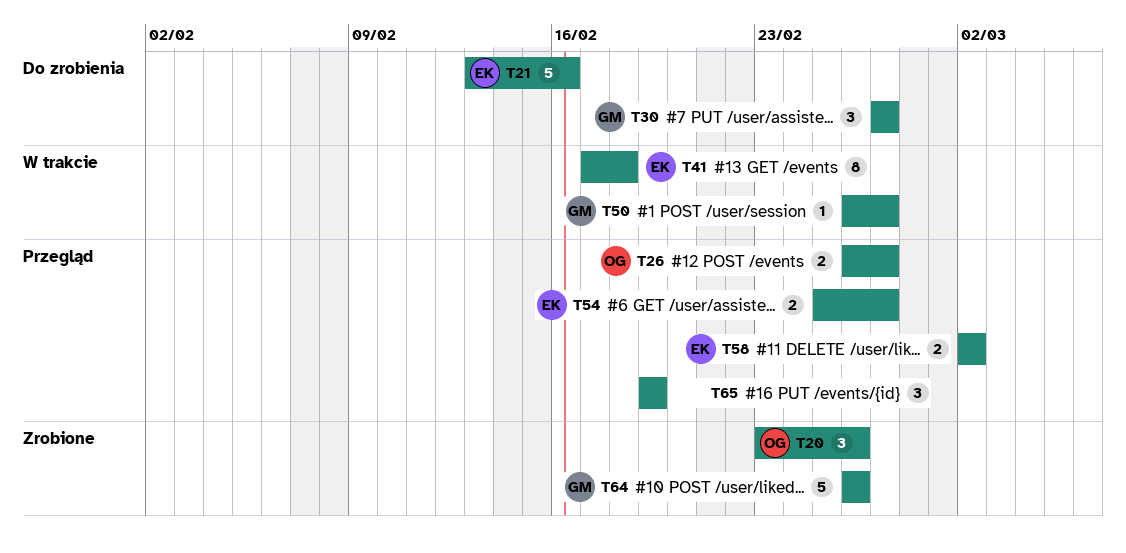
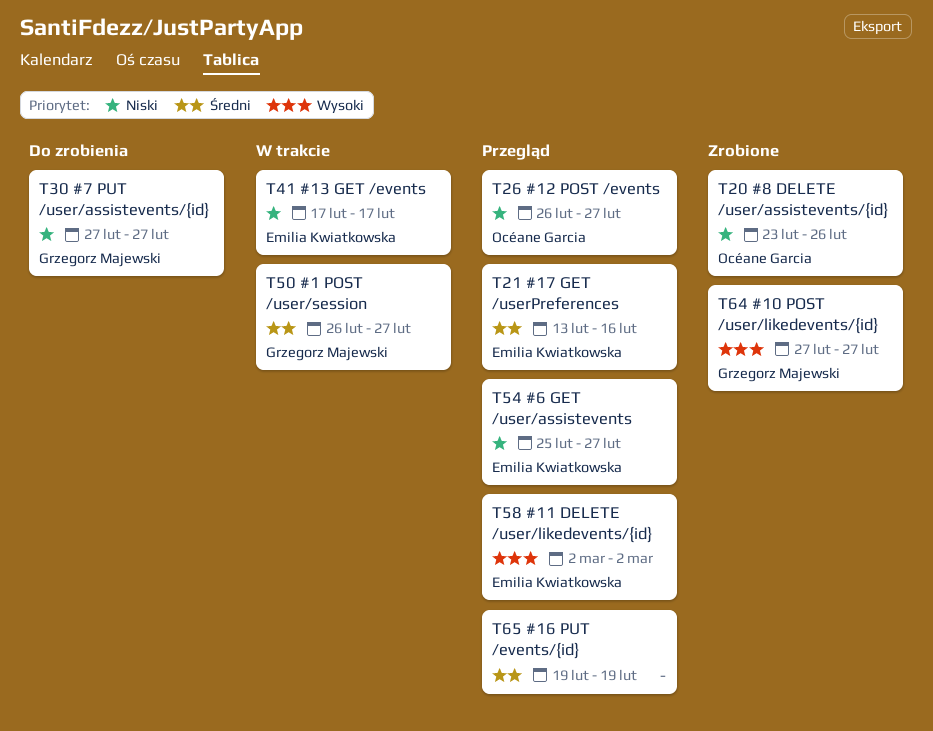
T21, status: Do zrobienia -> Przegląd
T41, due: Feb 18 -> Feb 17
T64, start: Feb 26 -> Feb 27
T64, due: Feb 26 -> Feb 27

